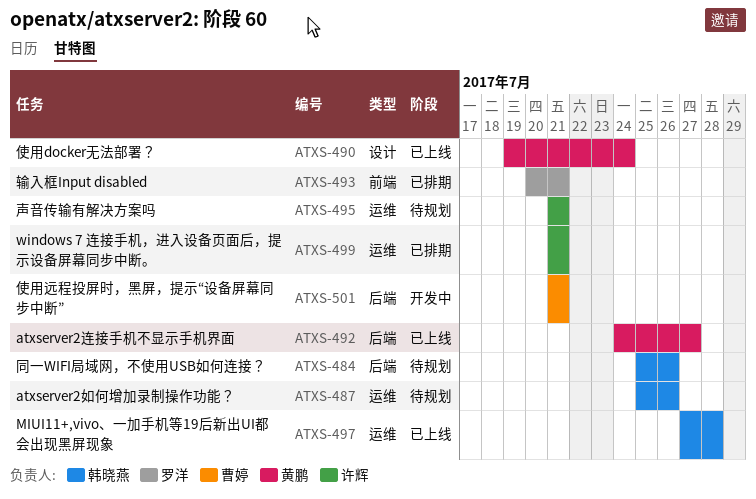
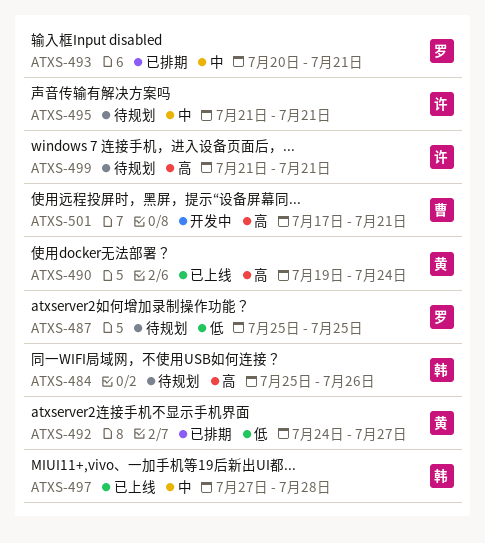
ATXS-487, owner: 韩晓燕 -> 罗洋
ATXS-487, due: Jul 26 -> Jul 25
ATXS-492, status: 已上线 -> 已排期
ATXS-499, status: 已排期 -> 待规划
ATXS-501, start: Jul 21 -> Jul 17

